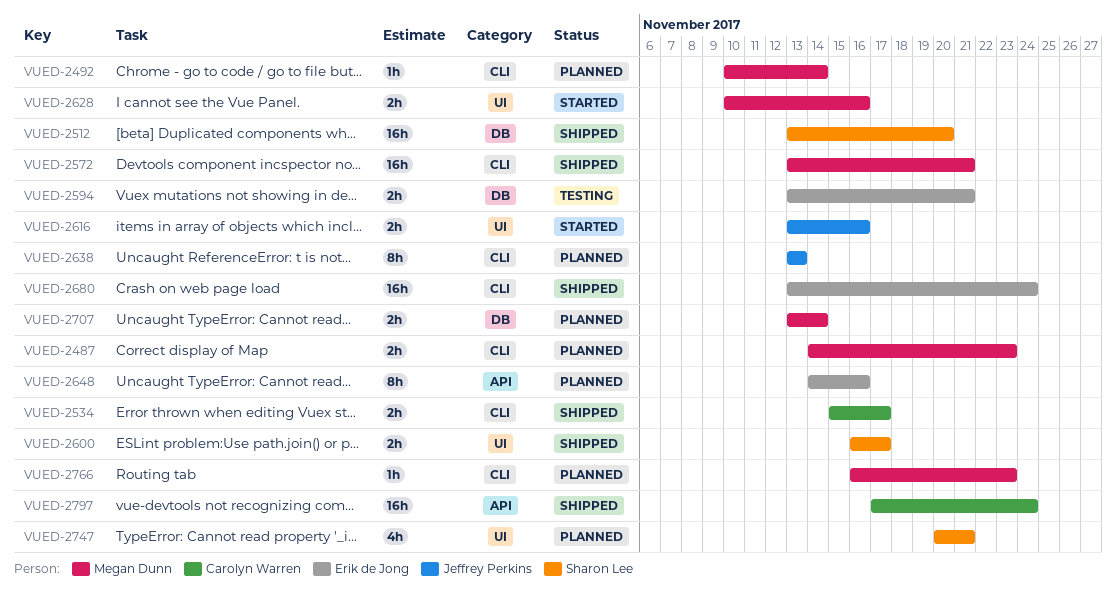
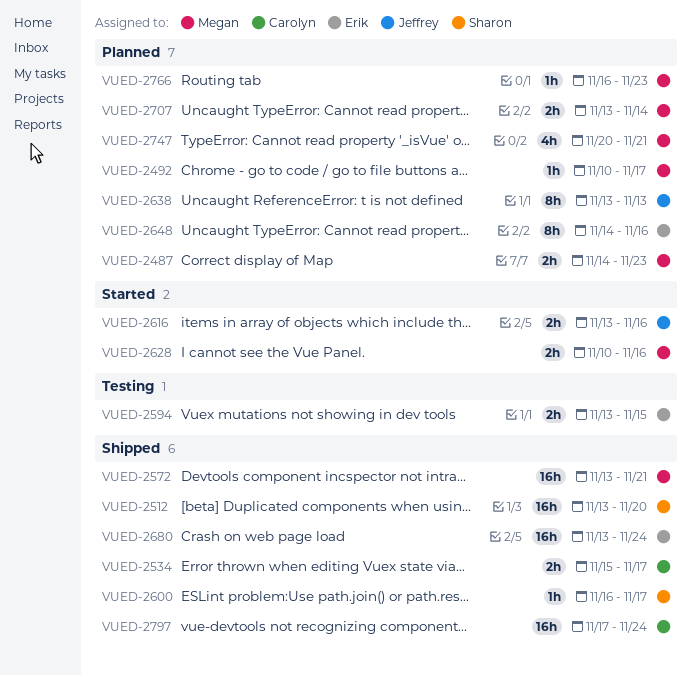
VUED-2492, due: Nov 14 -> Nov 17
VUED-2594, due: Nov 21 -> Nov 15
VUED-2600, estimate: 2h -> 1h
VUED-2747, owner: Sharon Lee -> Megan Dunn

